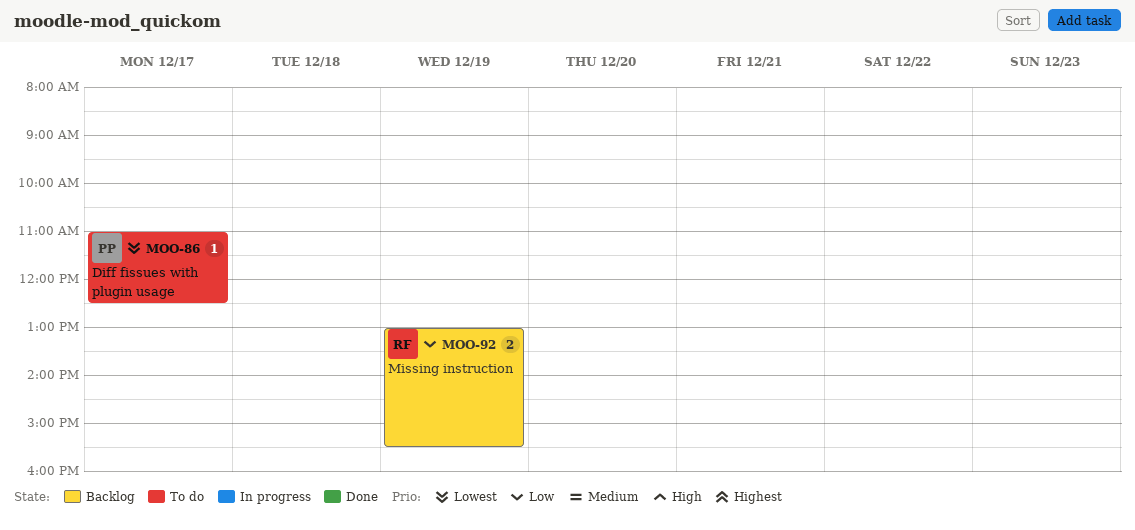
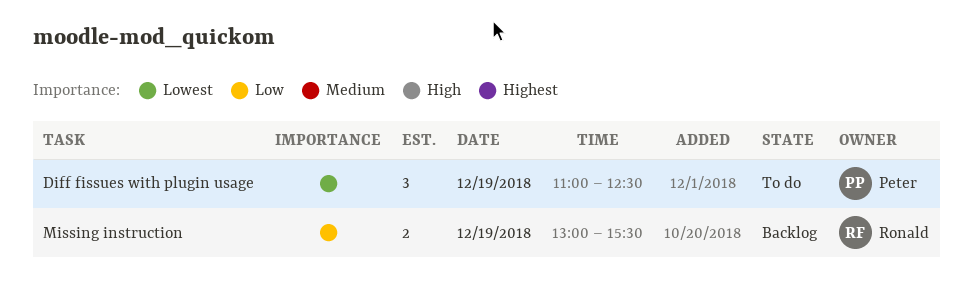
Diff fissues with plugin usage, estimate: 1 -> 3
Diff fissues with plugin usage, day: Dec 17 -> Dec 19

